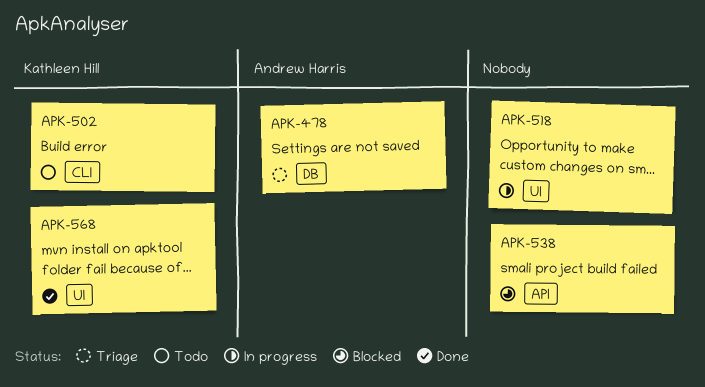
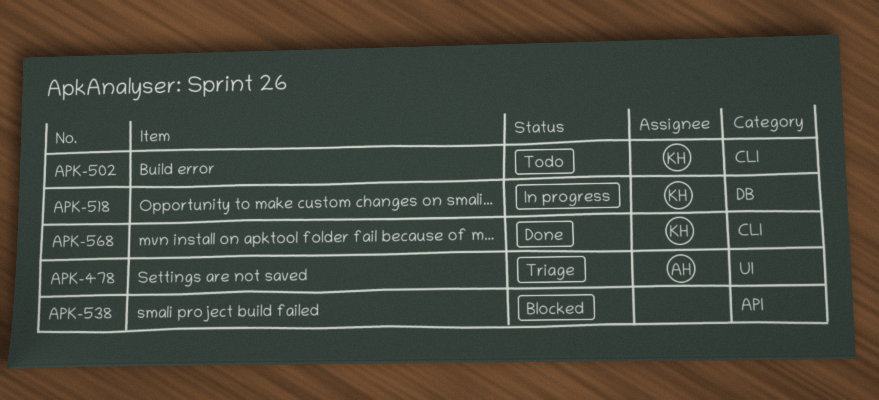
APK-478, label: DB -> UI
APK-518, owner: none -> Kathleen Hill
APK-518, label: UI -> DB
APK-568, label: UI -> CLI

